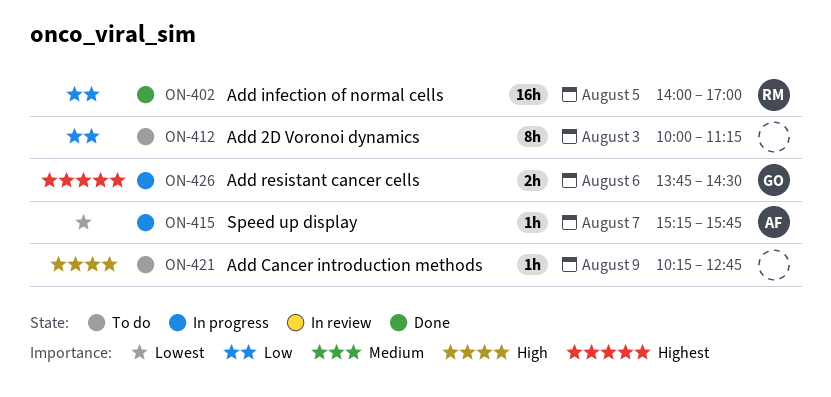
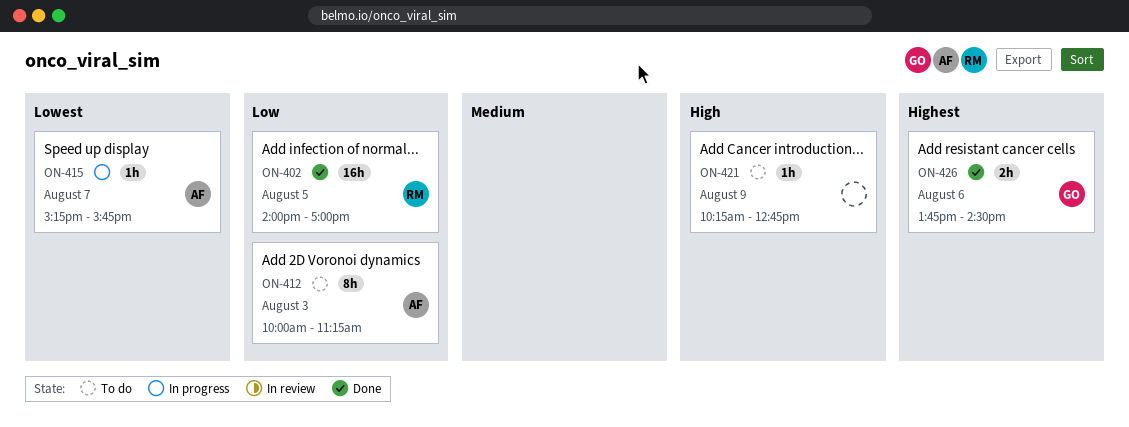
ON-412, owner: none -> AF
ON-426, status: In progress -> Done

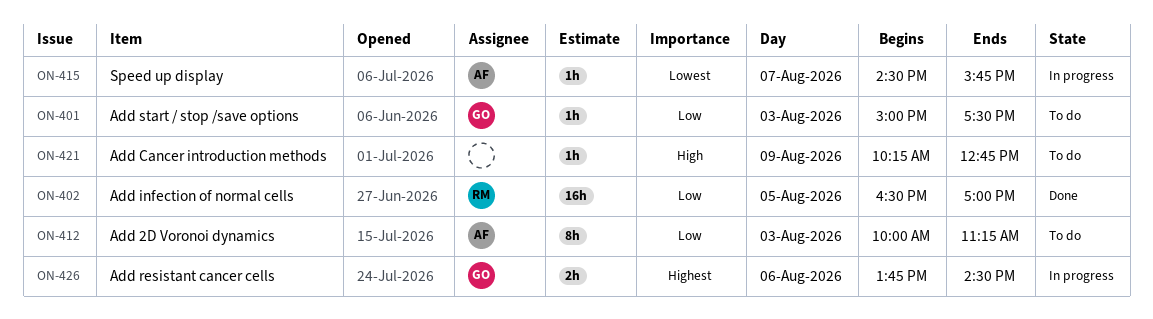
ON-401: none -> present
ON-402, begins: 14:00 -> 16:30
ON-415, begins: 15:15 -> 14:30
ON-426, status: Done -> In progress

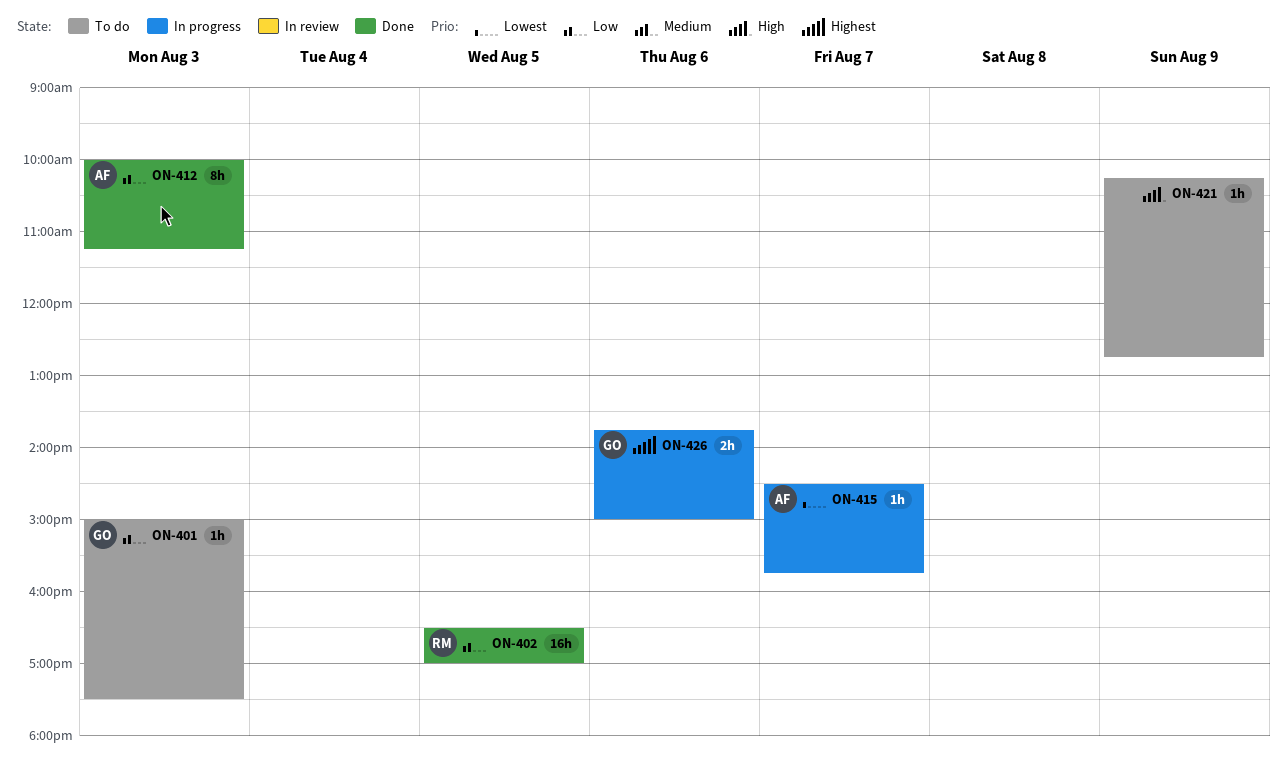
ON-412, status: To do -> Done
ON-426, ends: 14:30 -> 15:00

